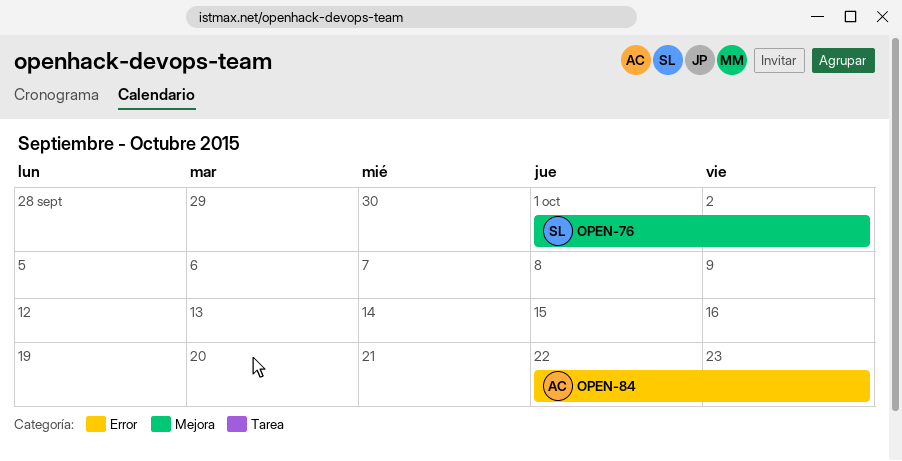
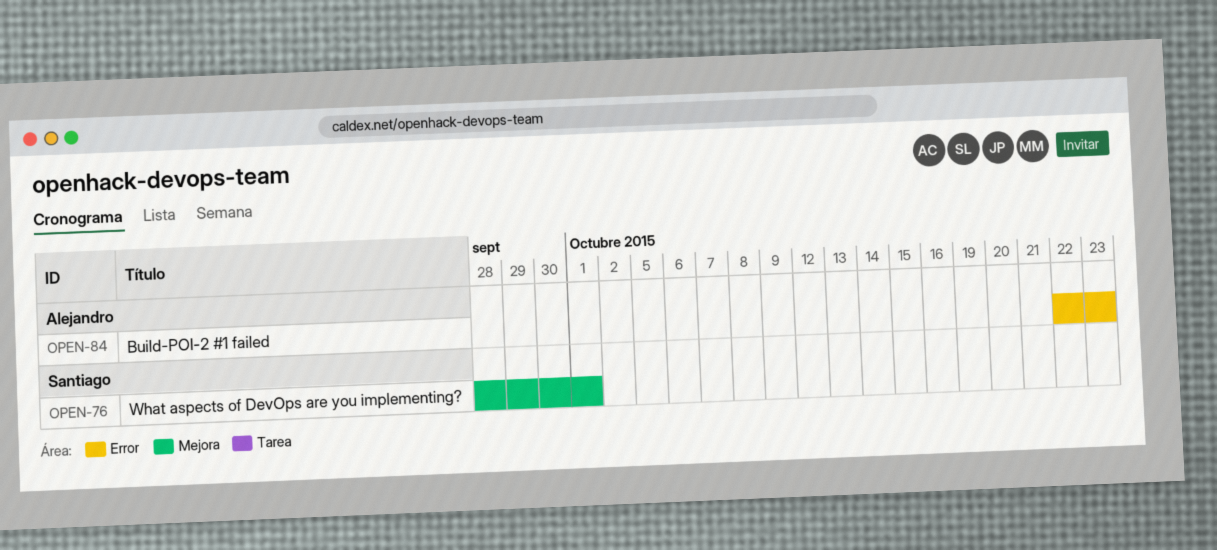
OPEN-76, start: Oct 1 -> Sep 28
OPEN-76, due: Oct 2 -> Oct 1

